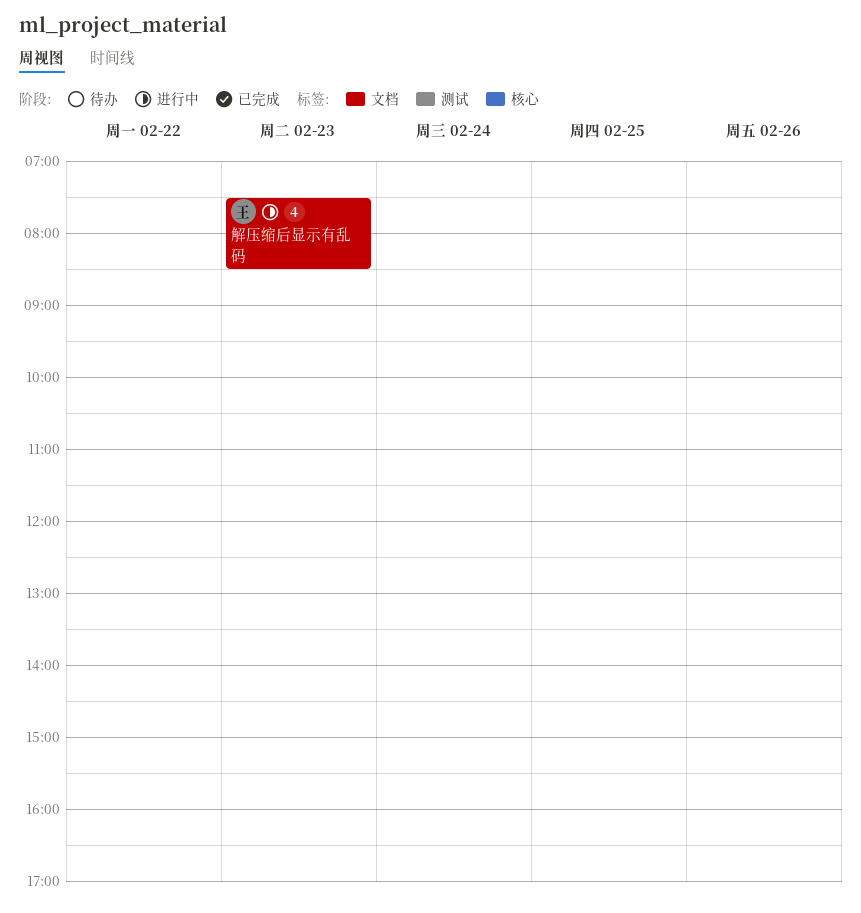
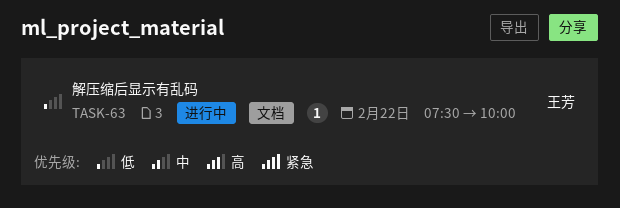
解压缩后显示有乱码, estimate: 4 -> 1
解压缩后显示有乱码, day: Feb 23 -> Feb 22
解压缩后显示有乱码, ends: 08:30 -> 10:00

